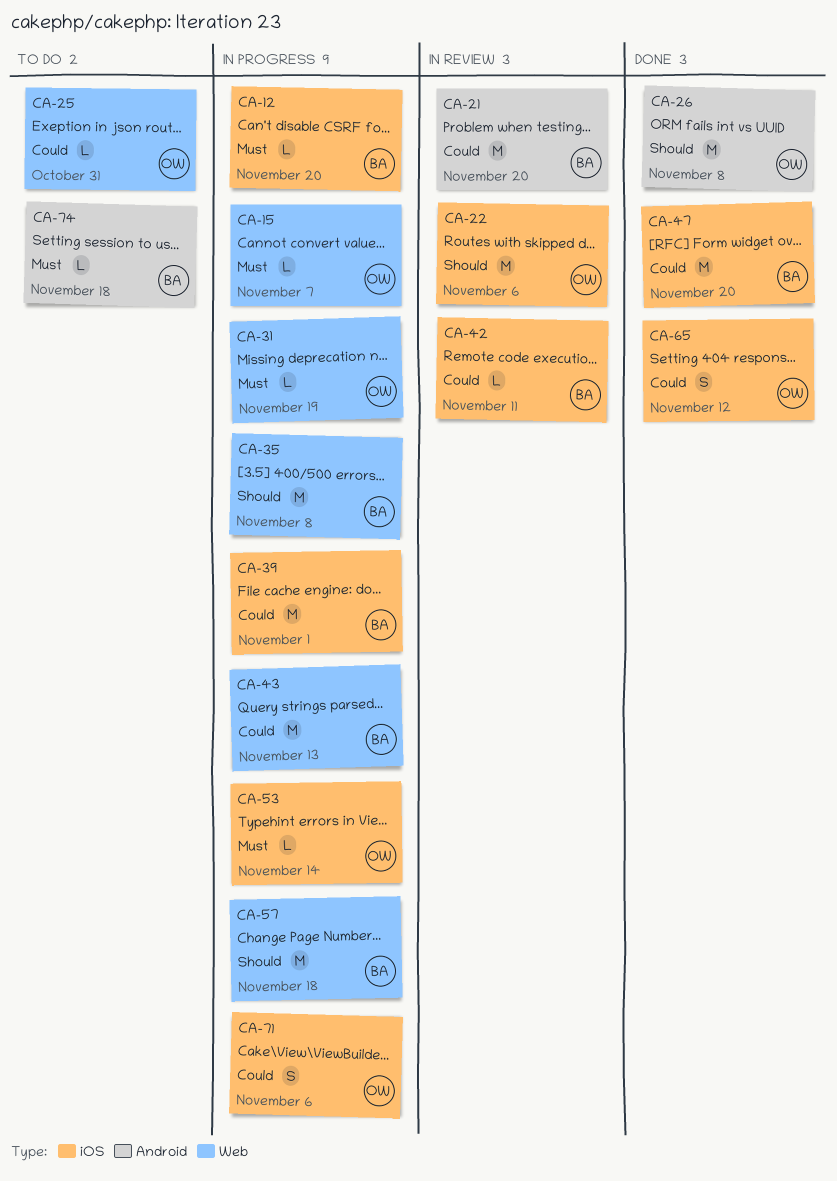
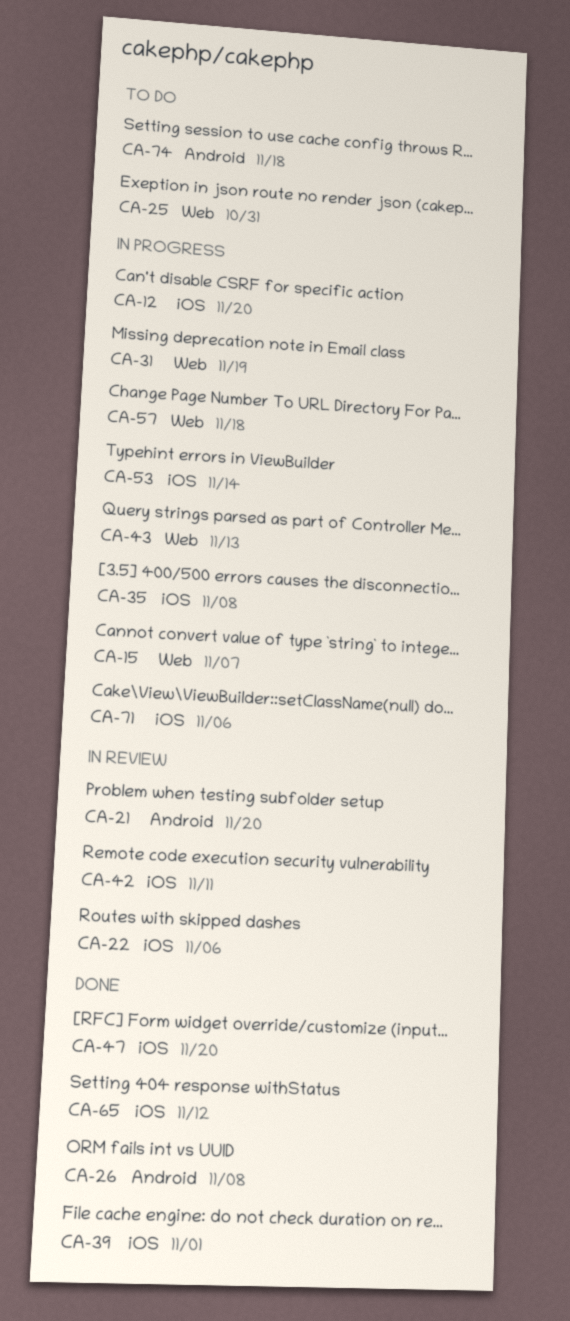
CA-35, label: Web -> iOS
CA-39, status: In progress -> Done

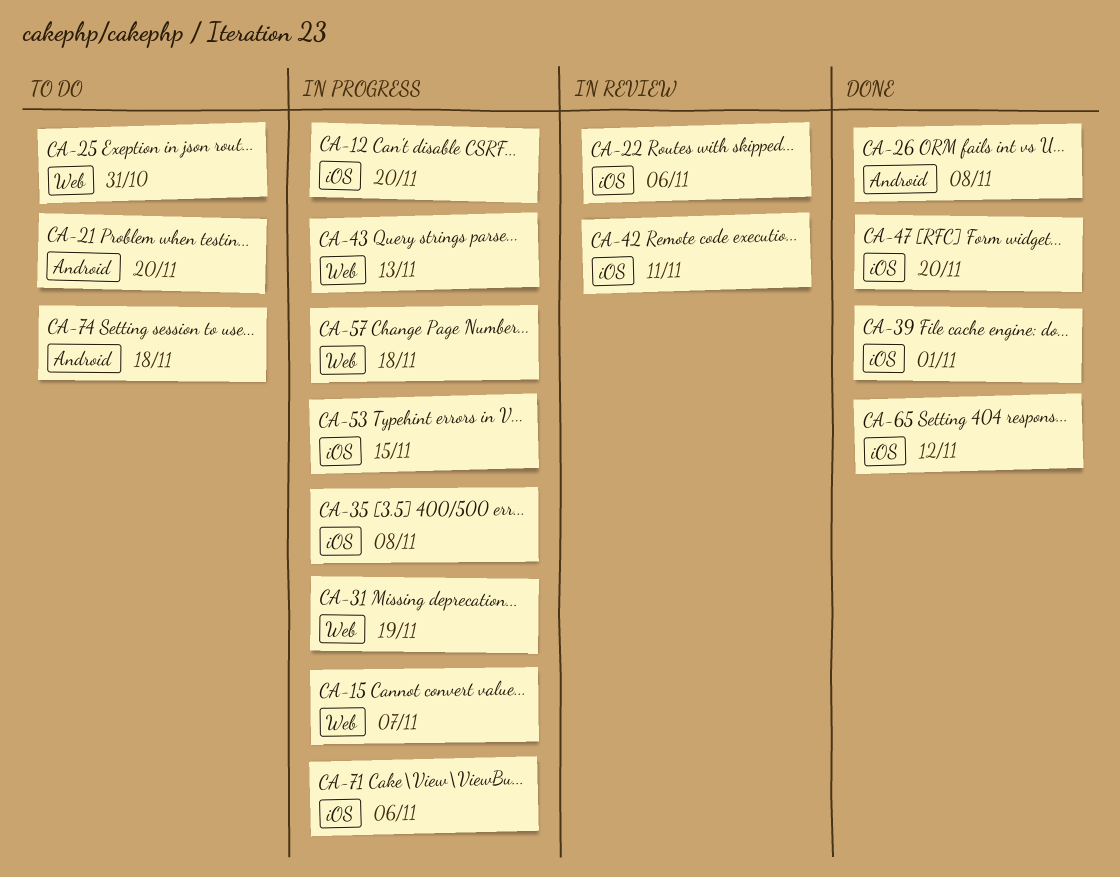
CA-21, status: In review -> To do
CA-53, due: Nov 14 -> Nov 15

